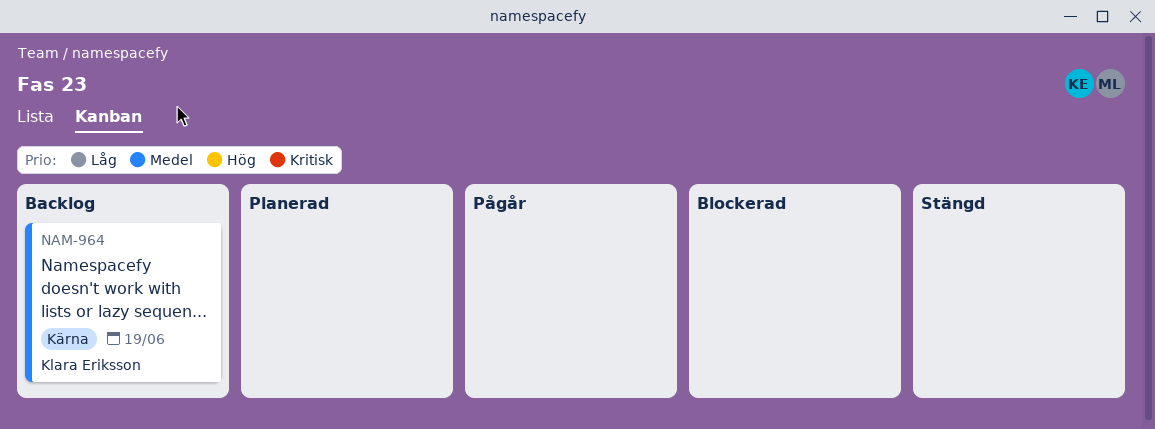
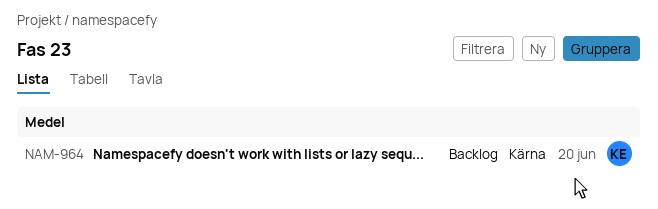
NAM-964, due: Jun 19 -> Jun 20

